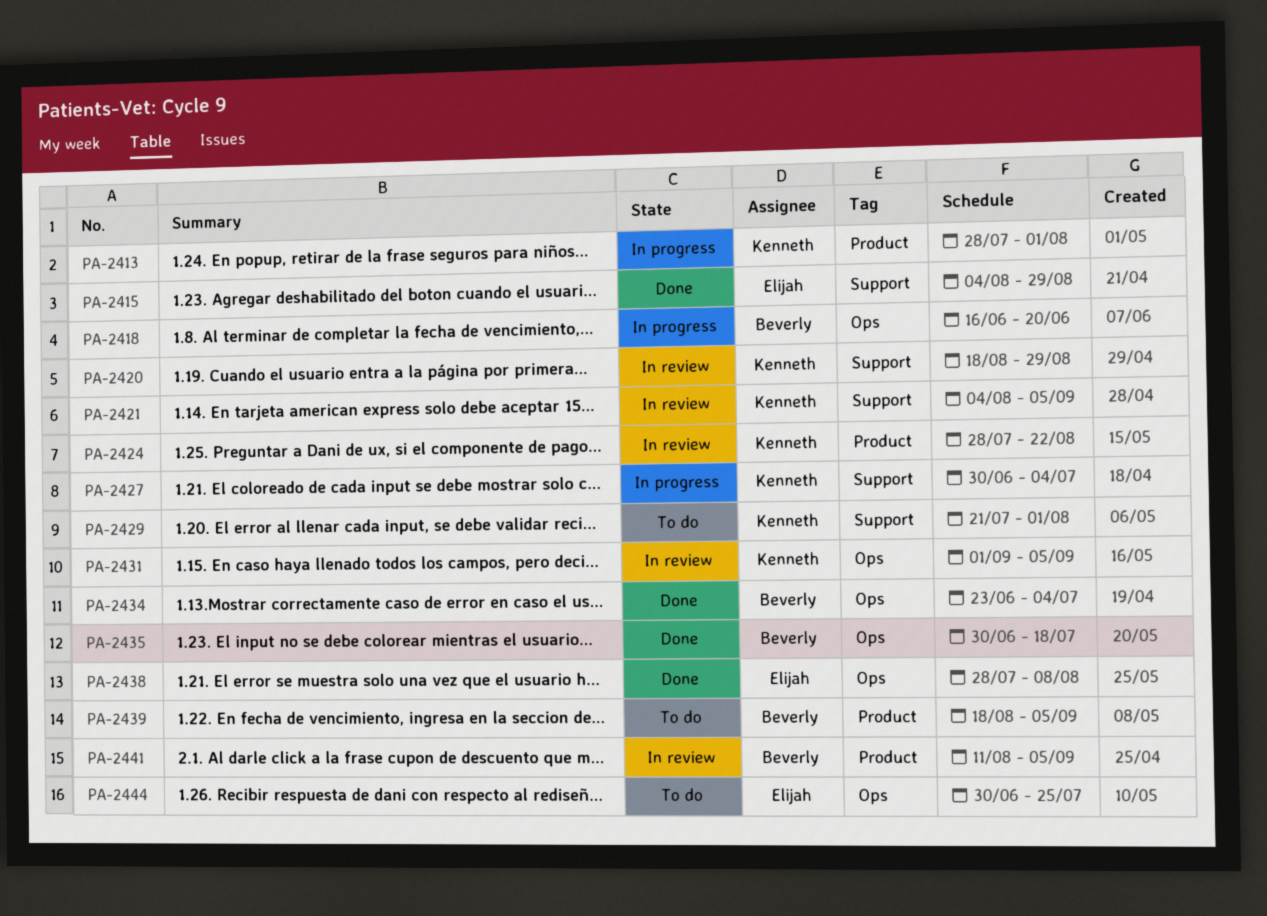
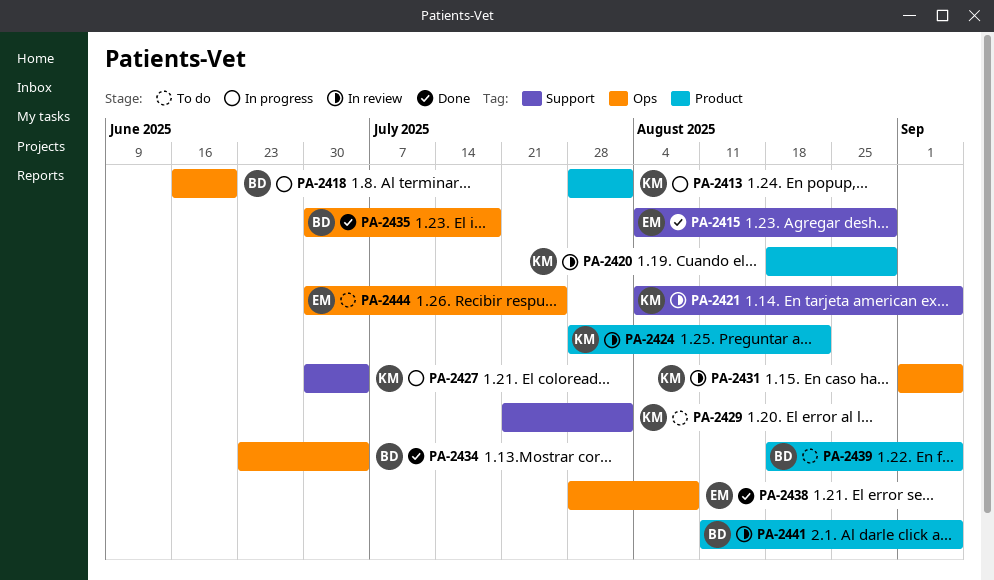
PA-2420, label: Support -> Product

